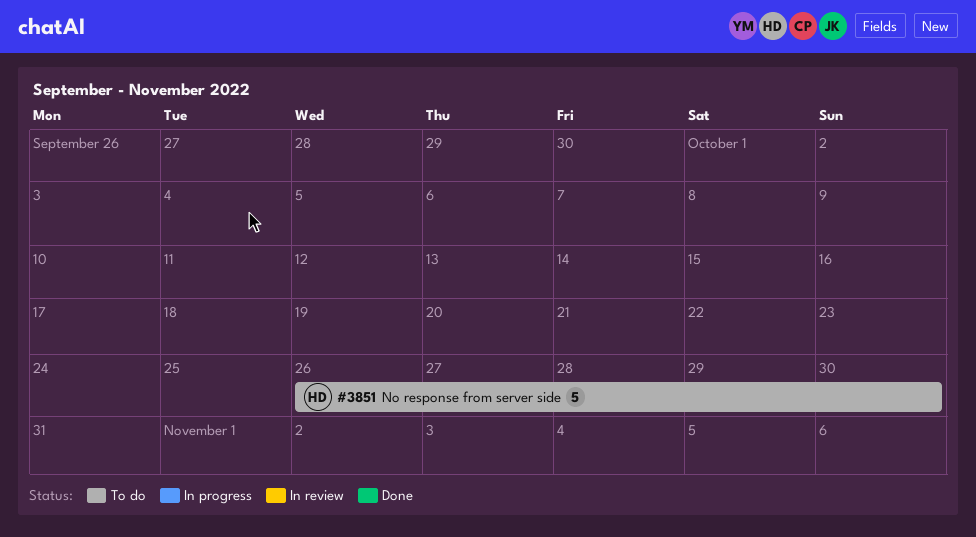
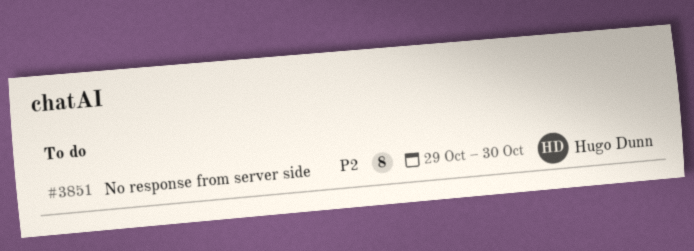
#3851, estimate: 5 -> 8
#3851, start: Oct 26 -> Oct 29

